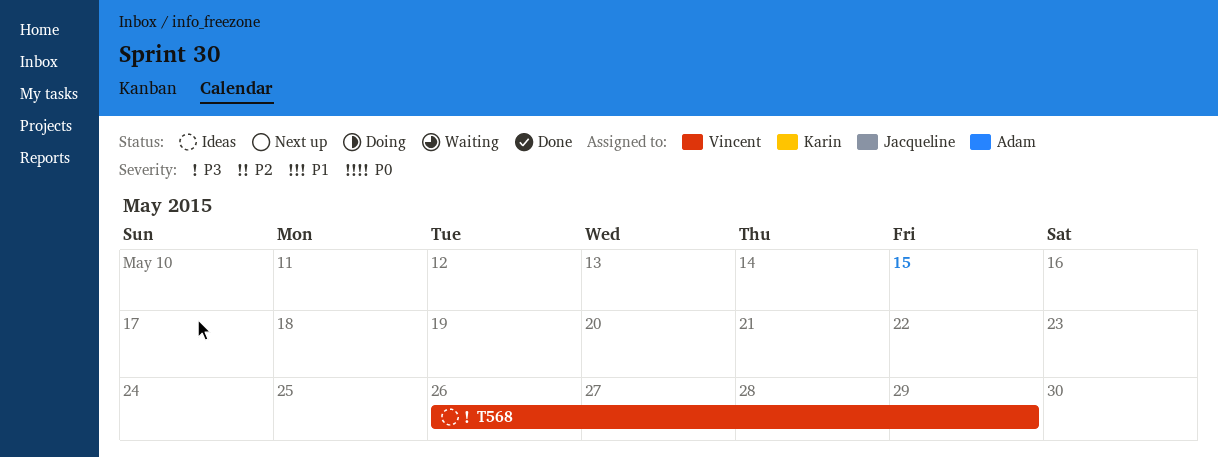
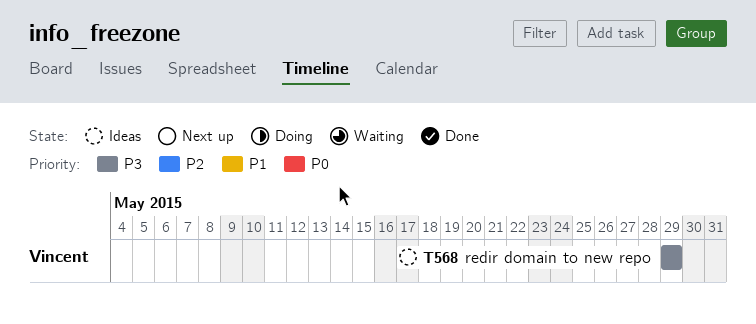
T568, start: May 26 -> May 29

